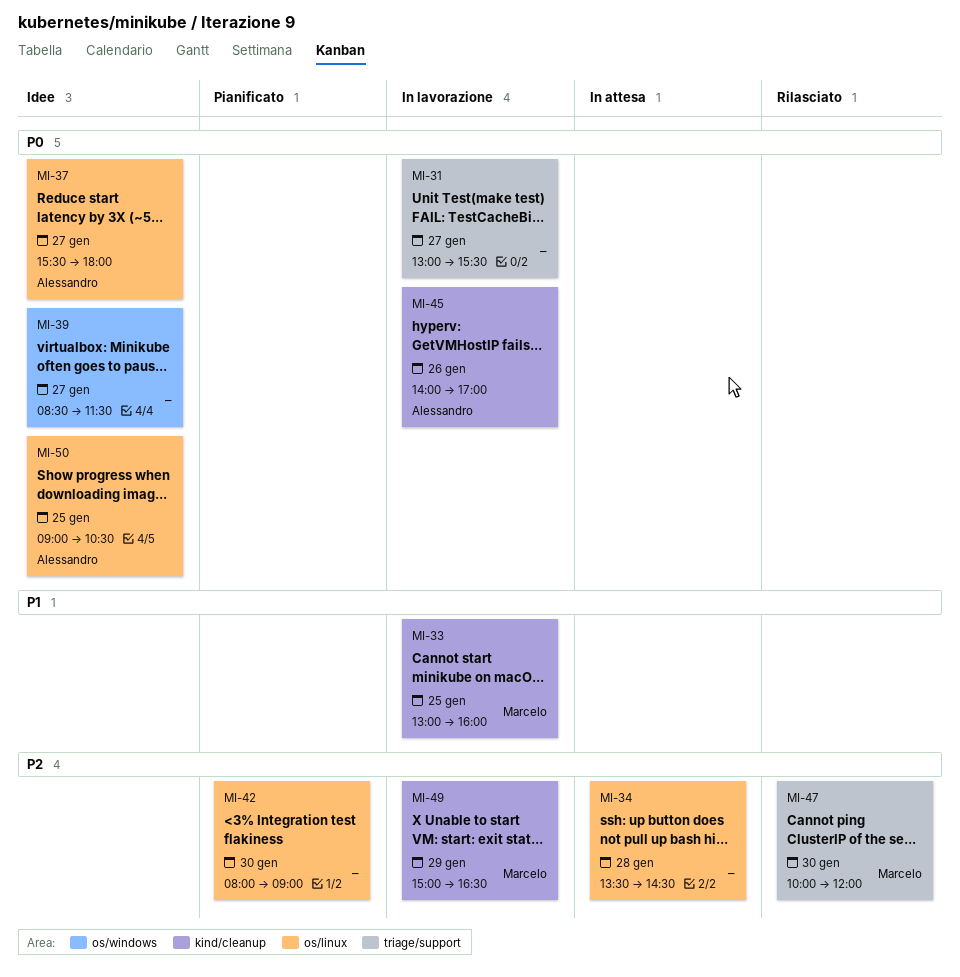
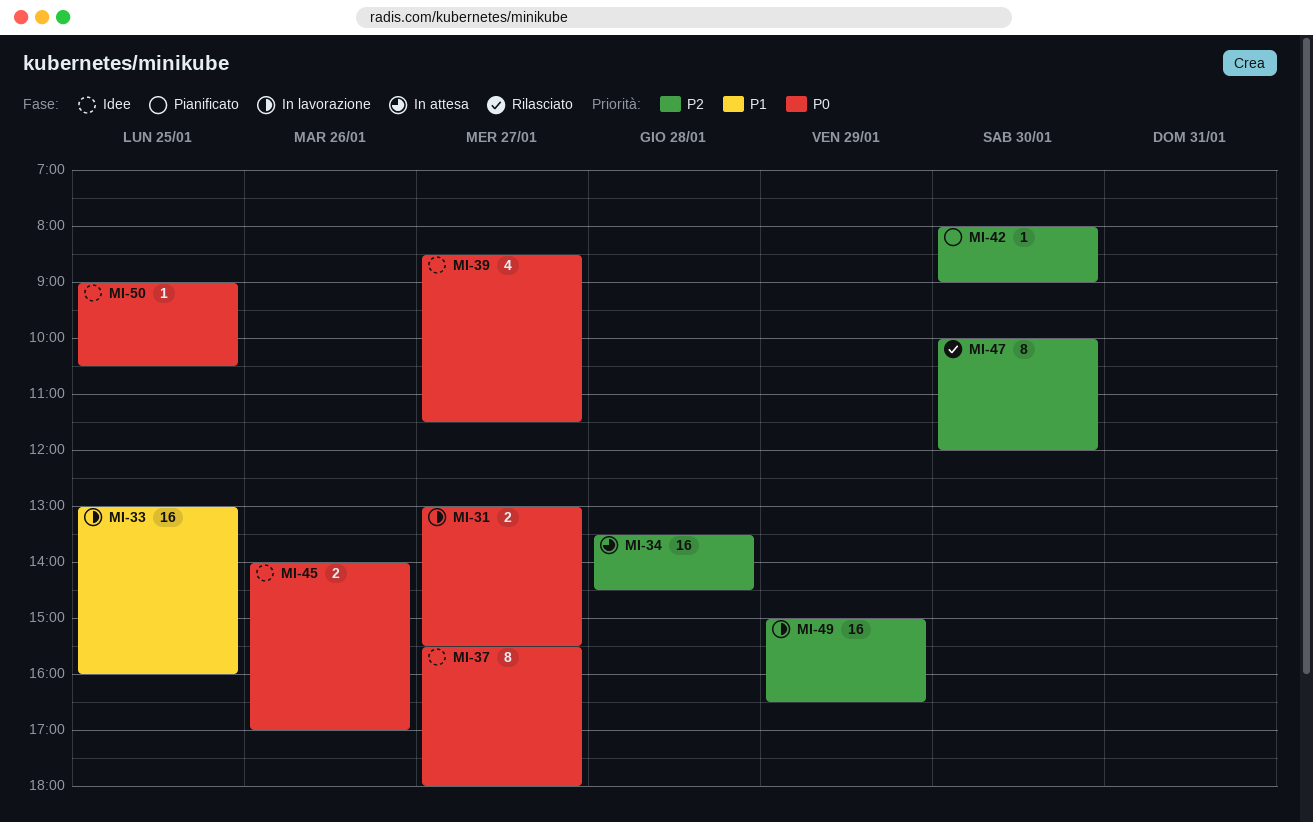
MI-45, status: In lavorazione -> Idee

